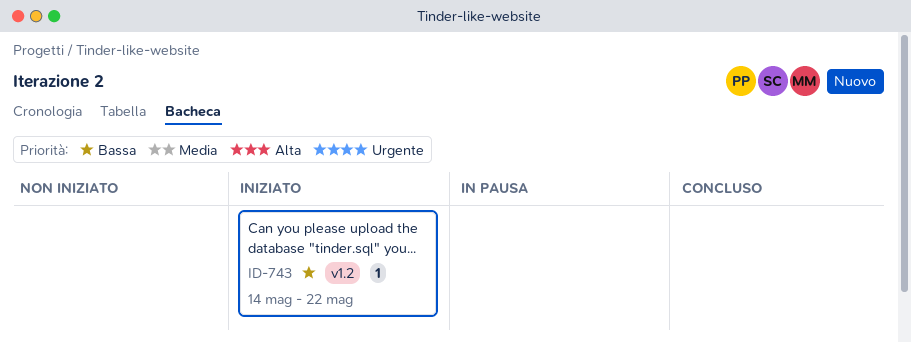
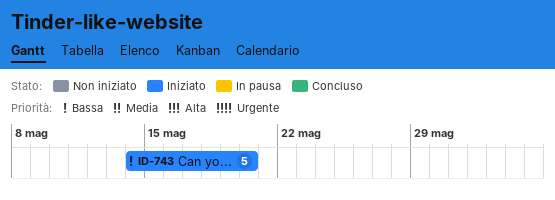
ID-743, estimate: 1 -> 5
ID-743, due: May 22 -> May 20

